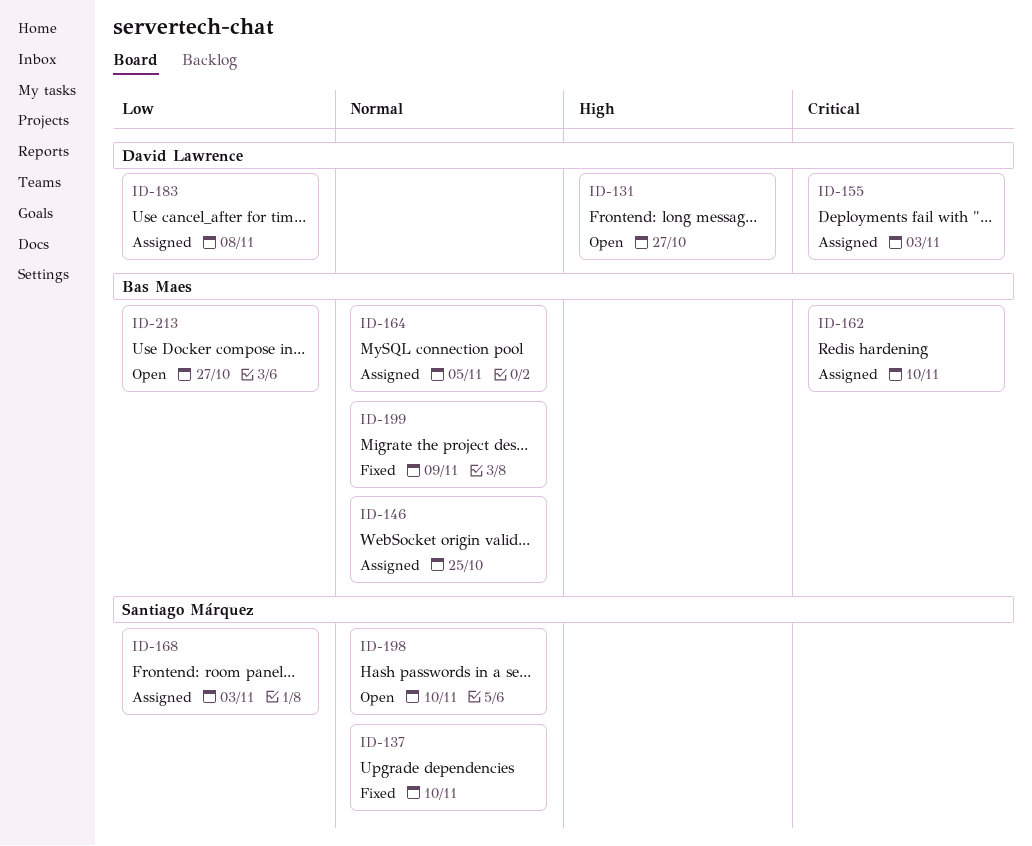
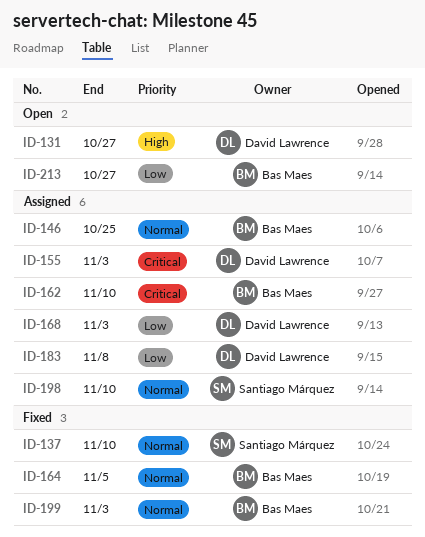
ID-164, status: Assigned -> Fixed
ID-168, owner: Santiago Márquez -> David Lawrence
ID-198, status: Open -> Assigned
ID-199, due: Nov 9 -> Nov 3

